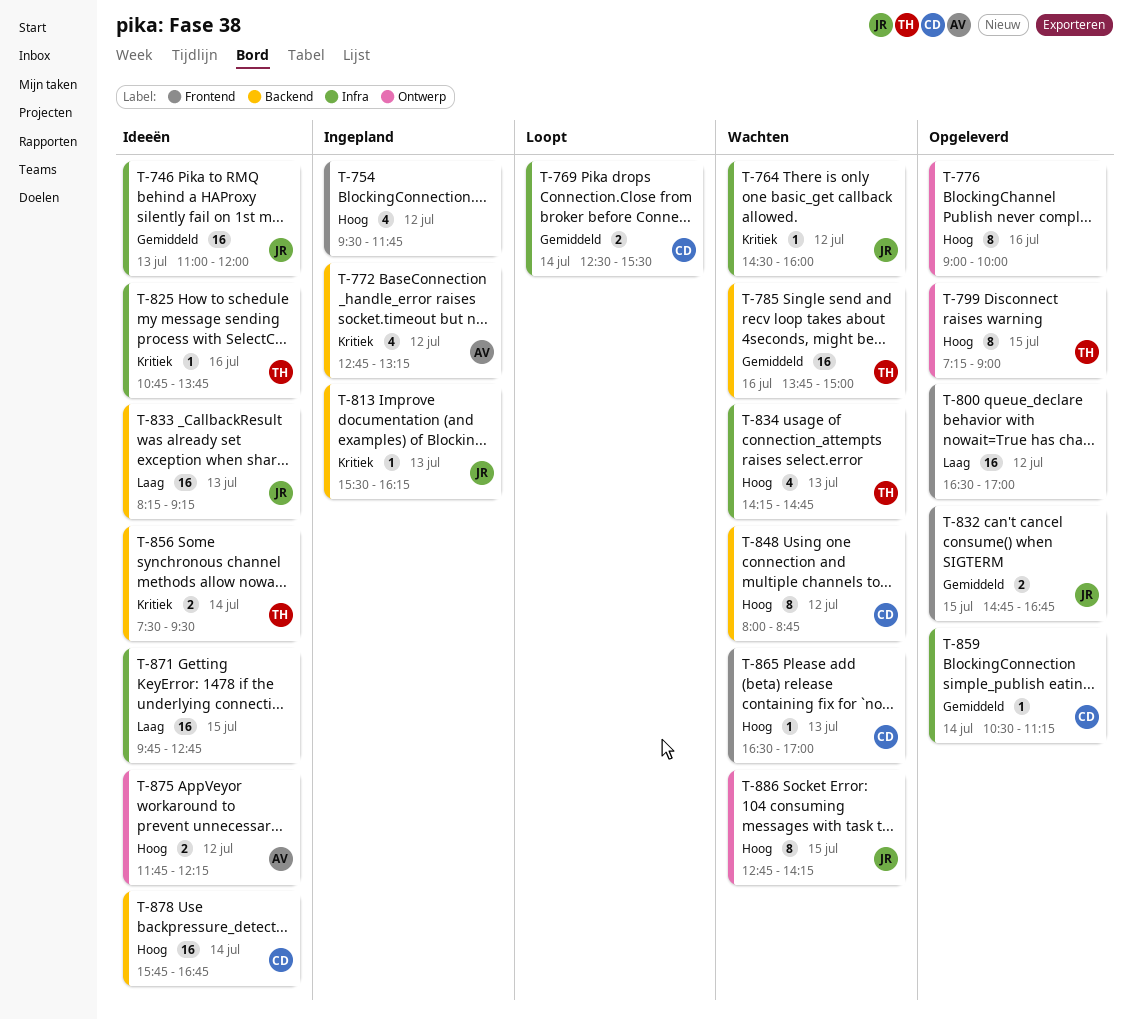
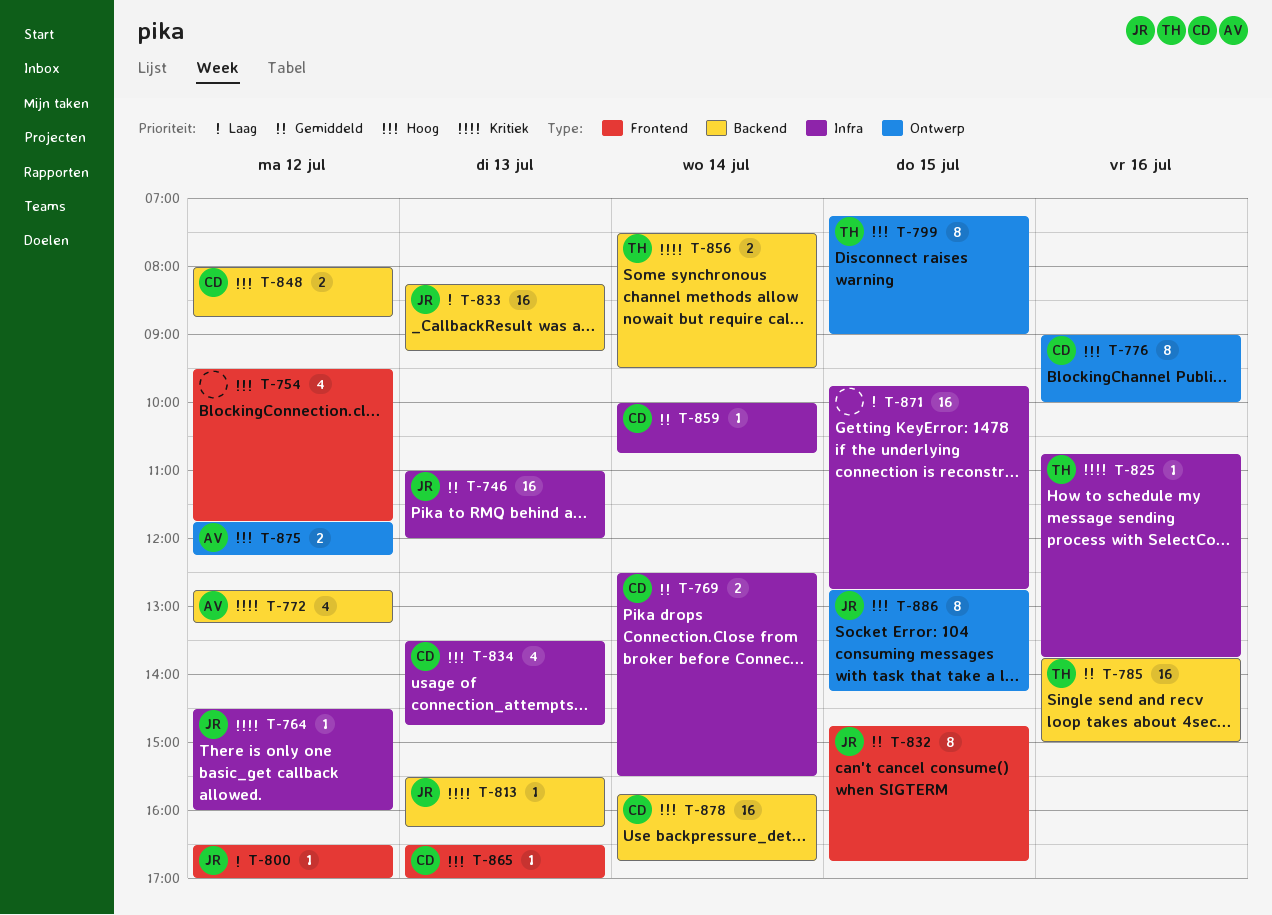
T-776, owner: none -> CD
T-800, owner: none -> JR
T-800, estimate: 16 -> 1
T-832, estimate: 2 -> 8
T-834, owner: TH -> CD
T-834, begins: 14:15 -> 13:30
T-848, estimate: 8 -> 2
T-859, begins: 10:30 -> 10:00
T-859, ends: 11:15 -> 10:45

